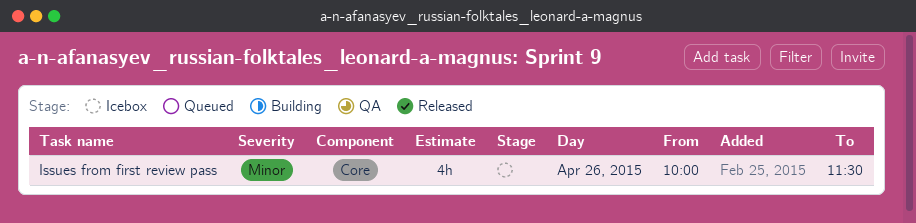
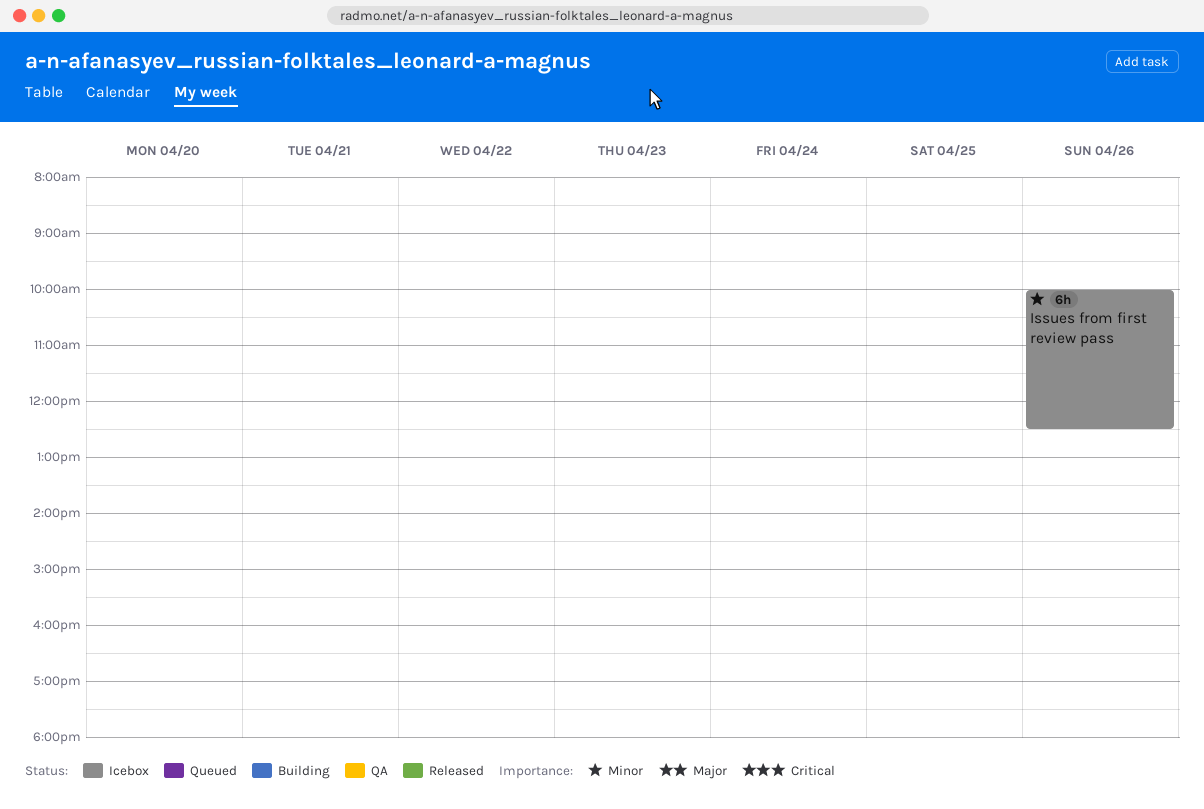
Issues from first review pass, estimate: 4h -> 6h
Issues from first review pass, ends: 11:30 -> 12:30

